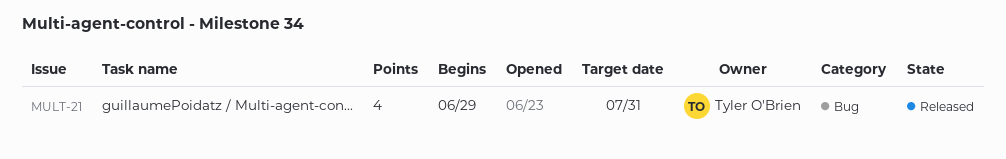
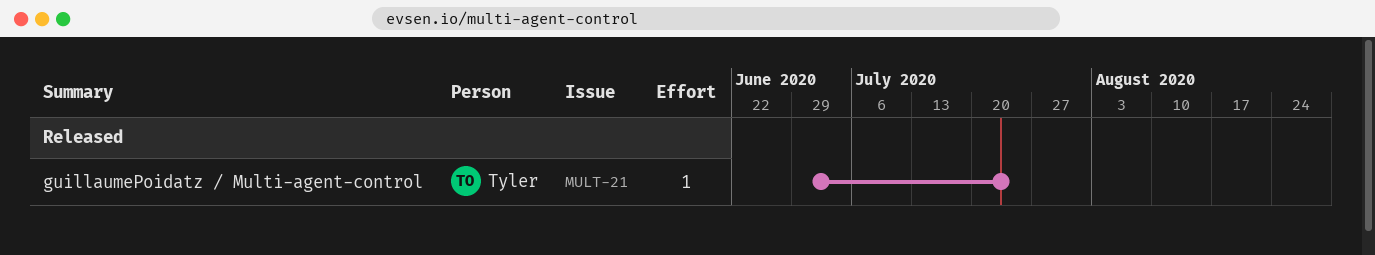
MULT-21, estimate: 4 -> 1
MULT-21, due: Jul 31 -> Jul 24

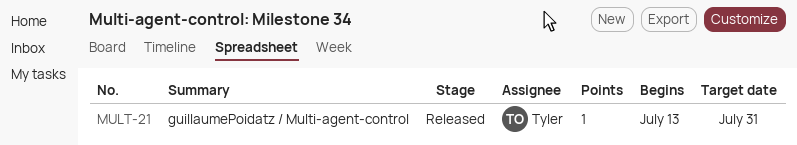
MULT-21, start: Jun 29 -> Jul 13
MULT-21, due: Jul 24 -> Jul 31

